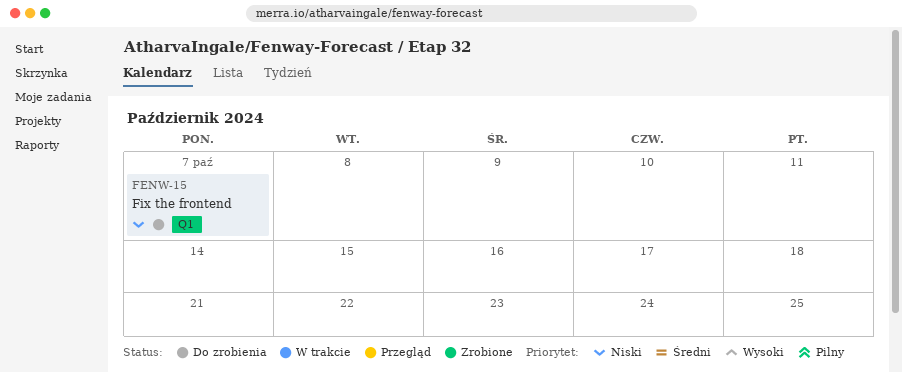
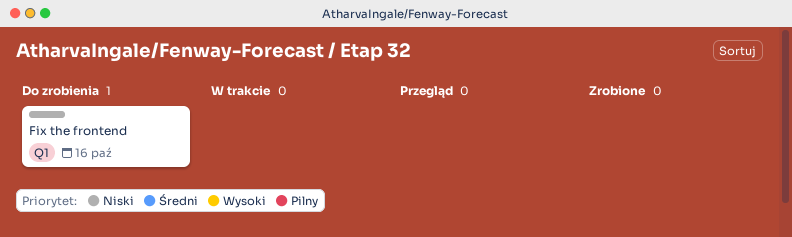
Fix the frontend, due: Oct 7 -> Oct 16

